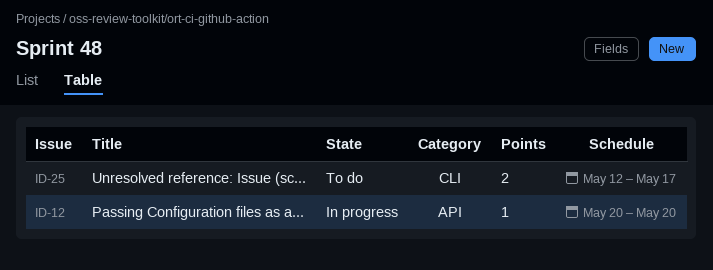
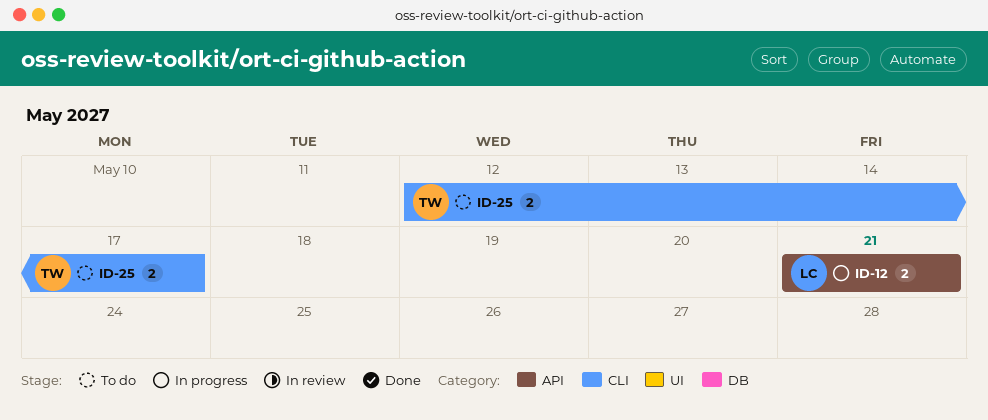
ID-12, estimate: 1 -> 2
ID-12, start: May 20 -> May 21
ID-12, due: May 20 -> May 21

